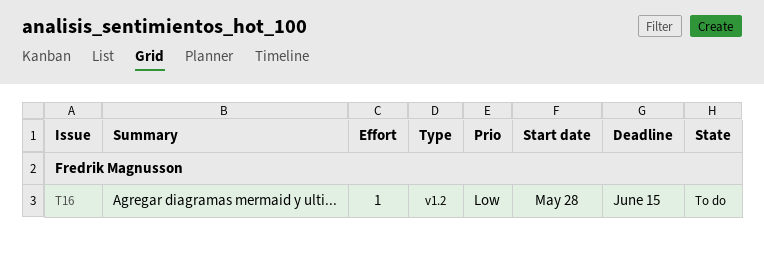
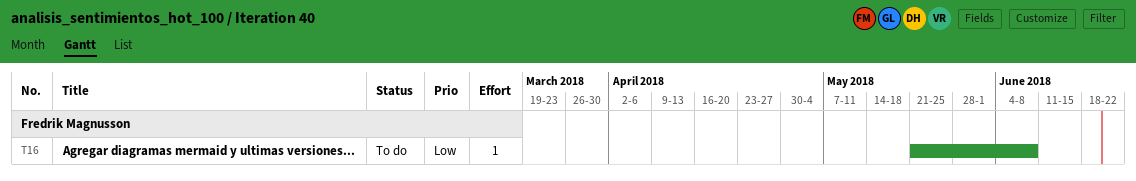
T16, start: May 28 -> May 21
T16, due: Jun 15 -> Jun 8

